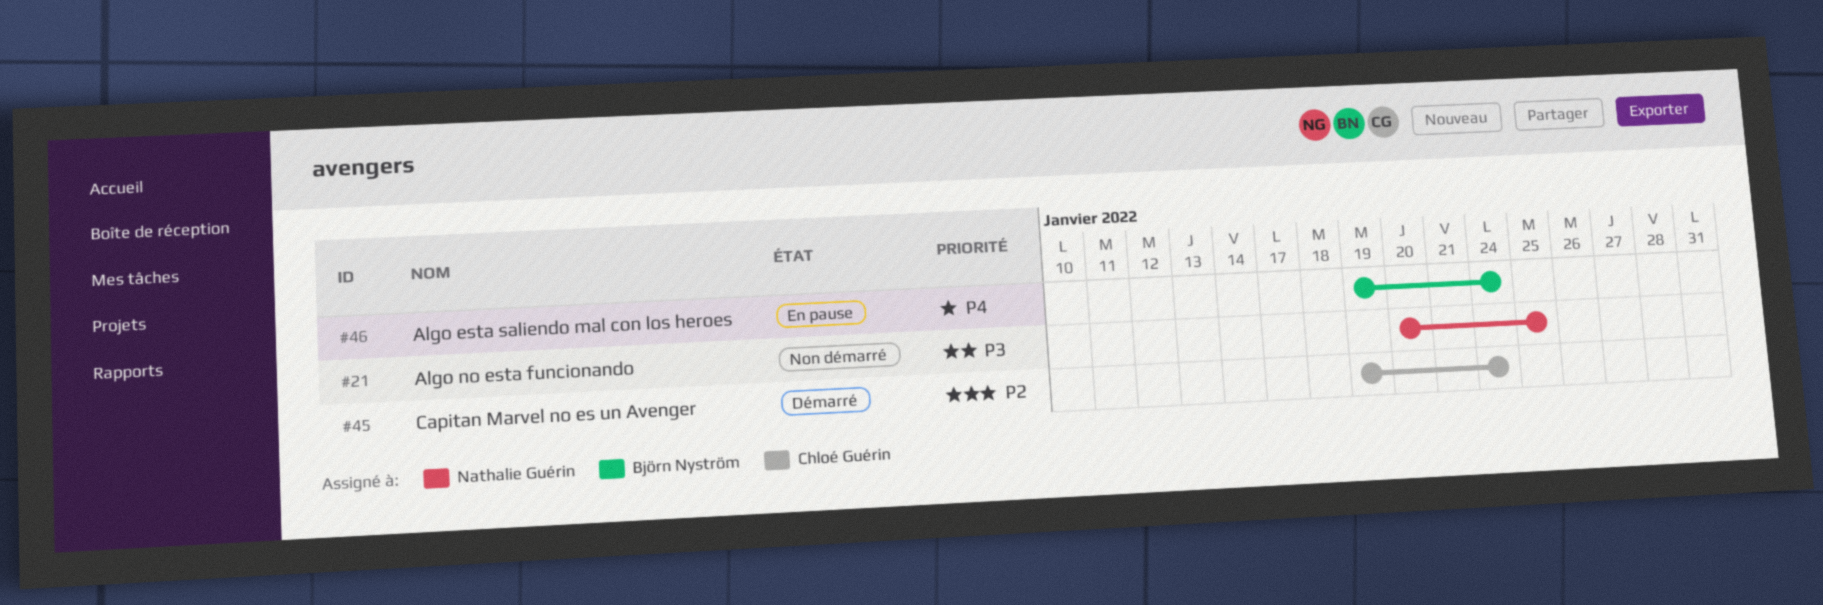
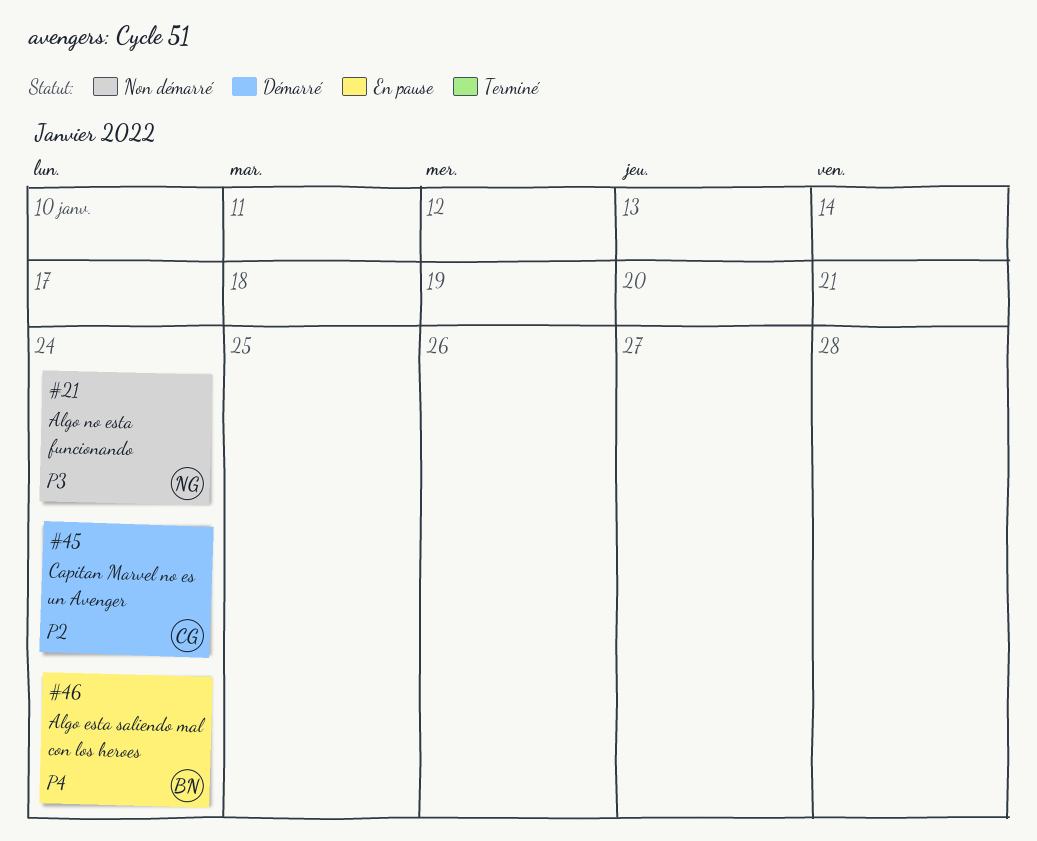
#21, due: Jan 25 -> Jan 24

